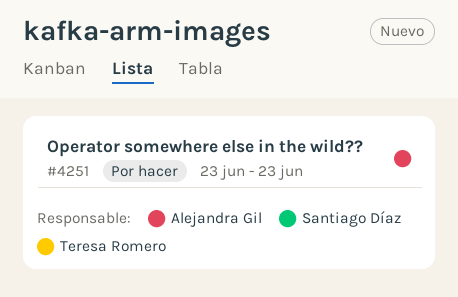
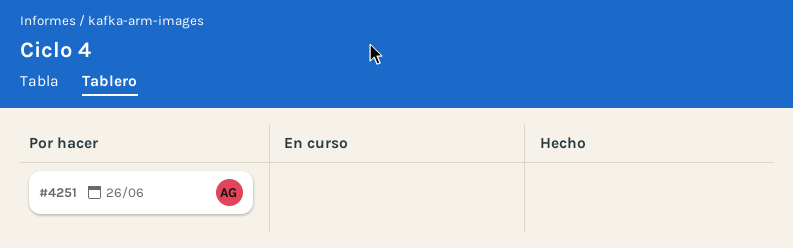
#4251, due: Jun 23 -> Jun 26

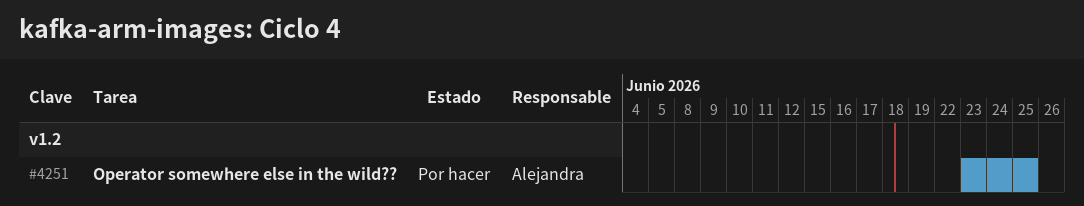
#4251, due: Jun 26 -> Jun 25

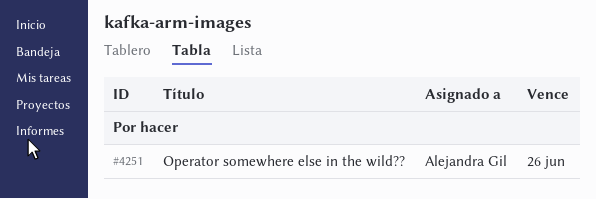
#4251, due: Jun 25 -> Jun 26

